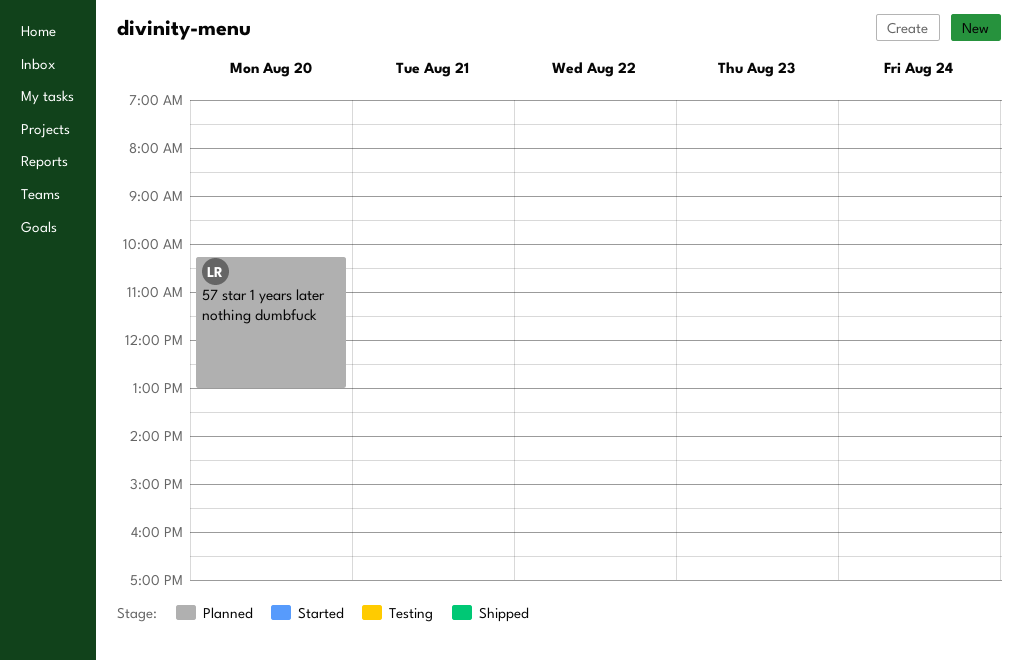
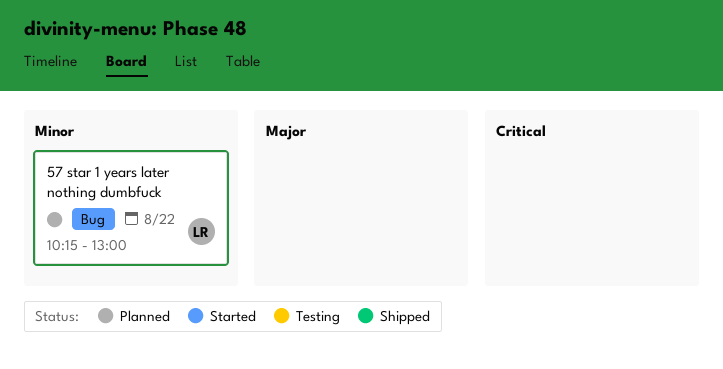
57 star 1 years later nothing dumbfuck, day: Aug 20 -> Aug 22

